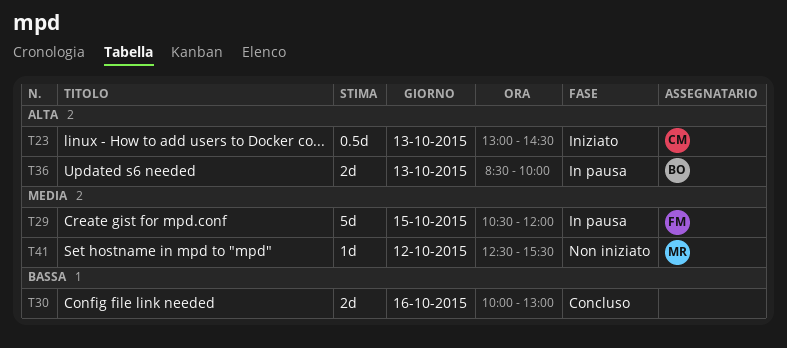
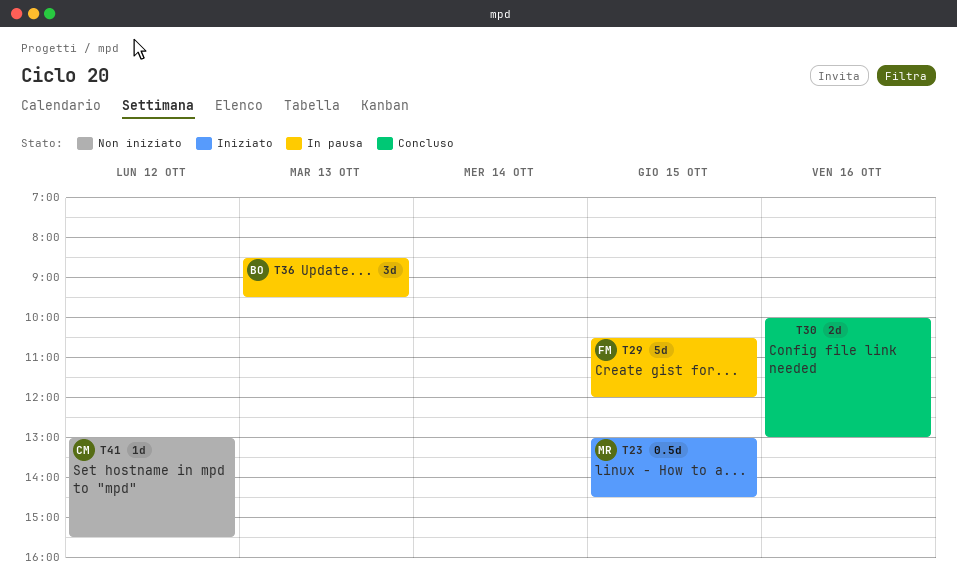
T23, owner: CM -> MR
T23, day: Oct 13 -> Oct 15
T36, estimate: 2d -> 3d
T36, ends: 10:00 -> 09:30
T41, owner: MR -> CM
T41, begins: 12:30 -> 13:00

